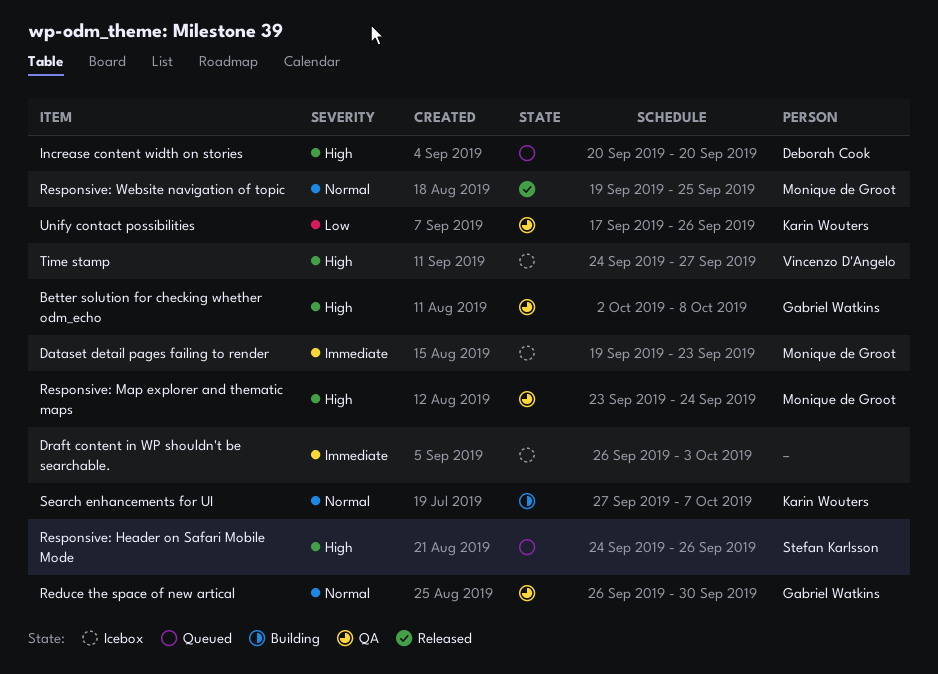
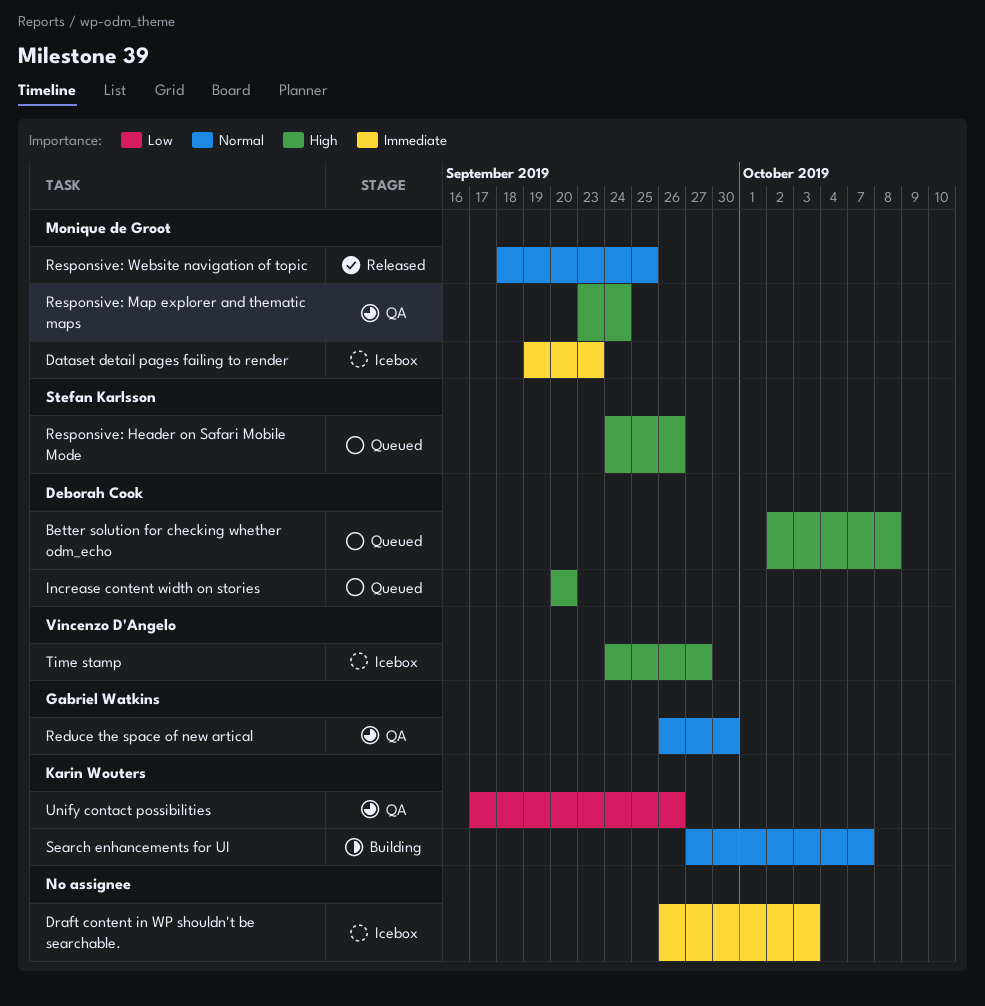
Better solution for checking whether odm_echo, status: QA -> Queued
Better solution for checking whether odm_echo, owner: Gabriel Watkins -> Deborah Cook
Responsive: Website navigation of topic, start: Sep 19 -> Sep 18

